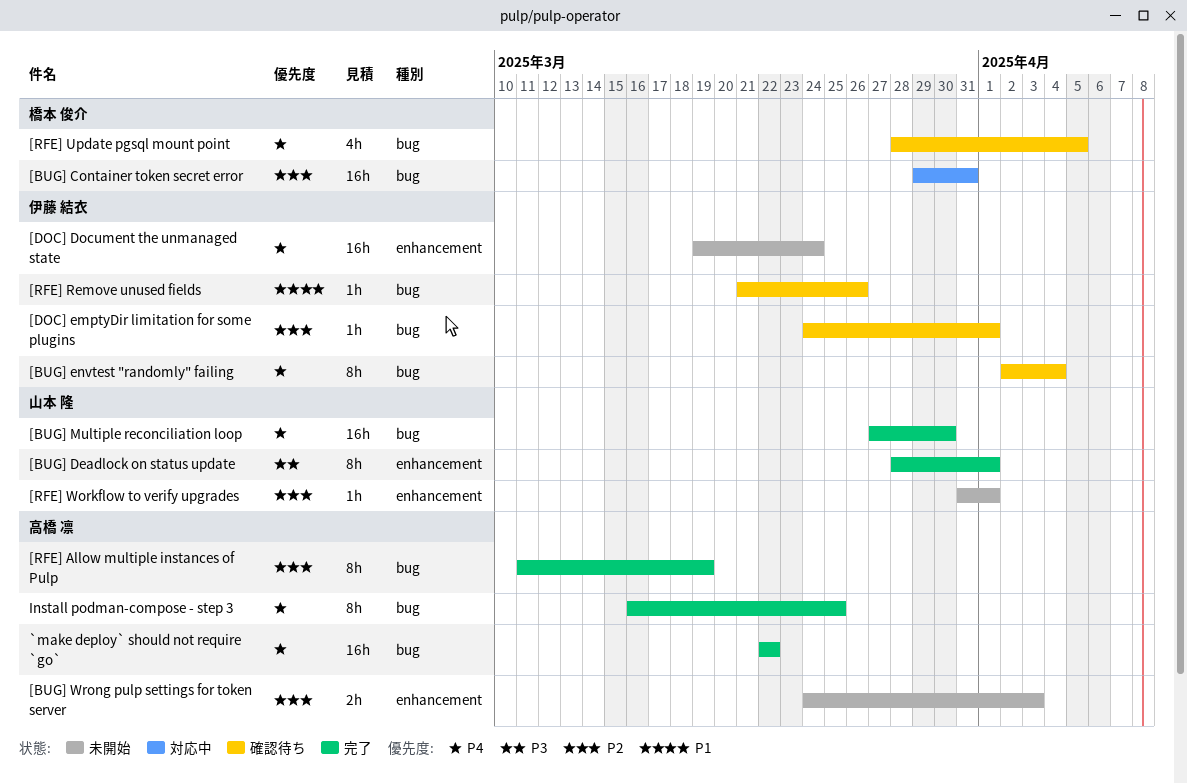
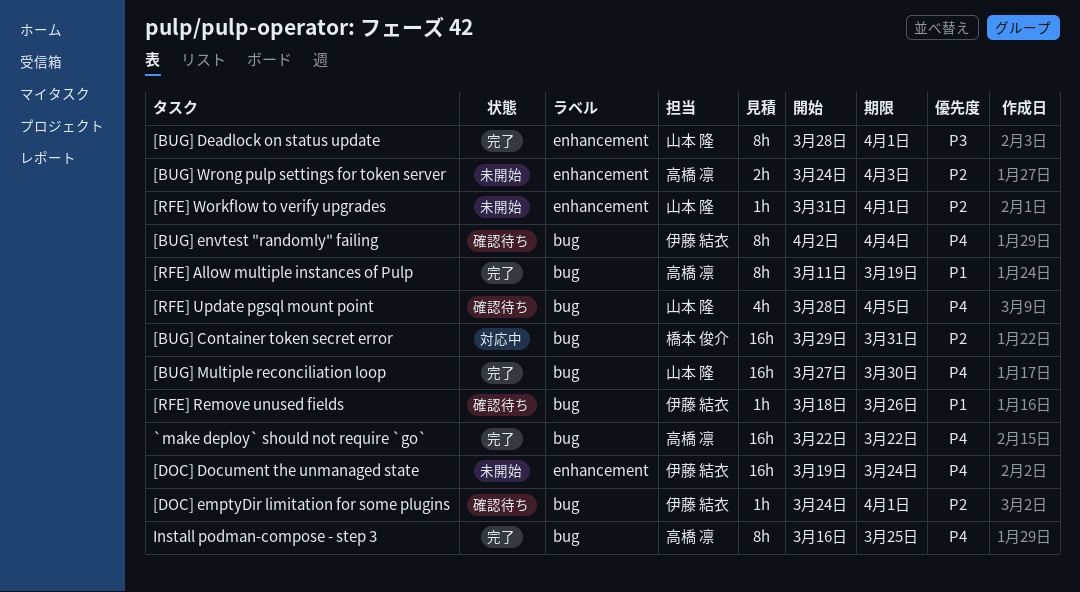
[RFE] Allow multiple instances of Pulp, priority: P2 -> P1
[RFE] Remove unused fields, start: Mar 21 -> Mar 18
[RFE] Update pgsql mount point, owner: 橋本 俊介 -> 山本 隆

